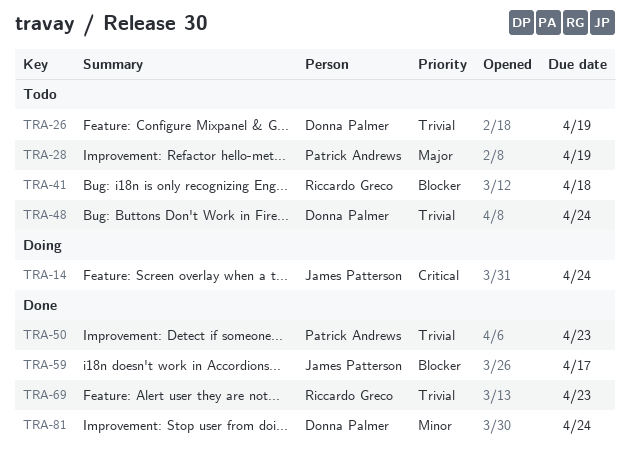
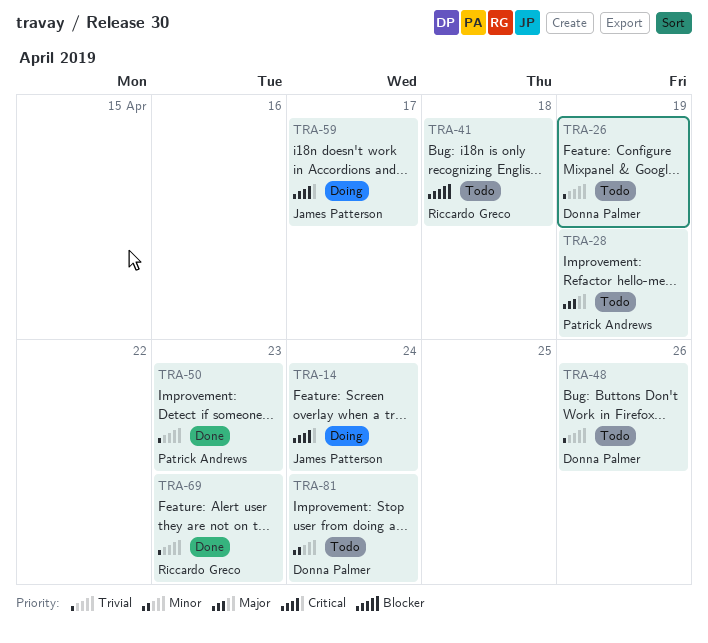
TRA-48, due: Apr 24 -> Apr 26
TRA-59, status: Done -> Doing
TRA-59, priority: Blocker -> Critical
TRA-81, status: Done -> Todo

